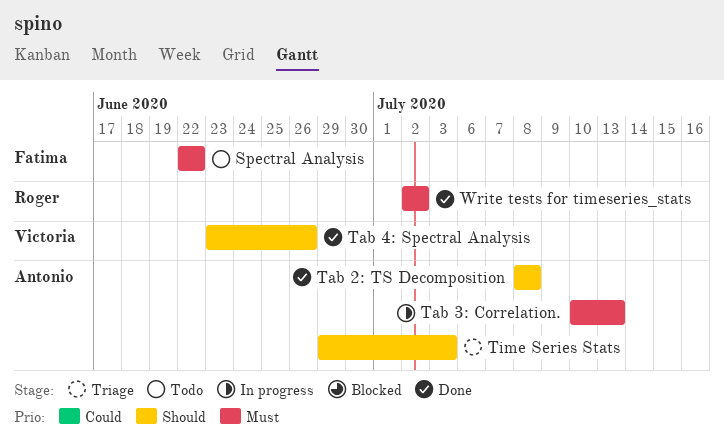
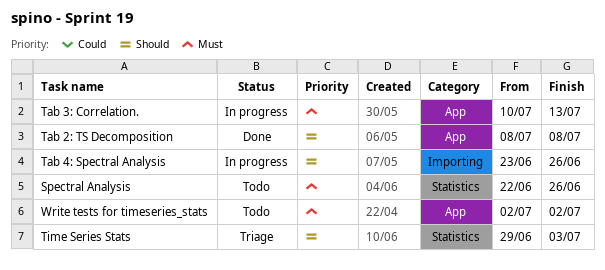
Spectral Analysis, due: Jun 22 -> Jun 26
Tab 4: Spectral Analysis, status: Done -> In progress
Write tests for timeseries_stats, status: Done -> Todo

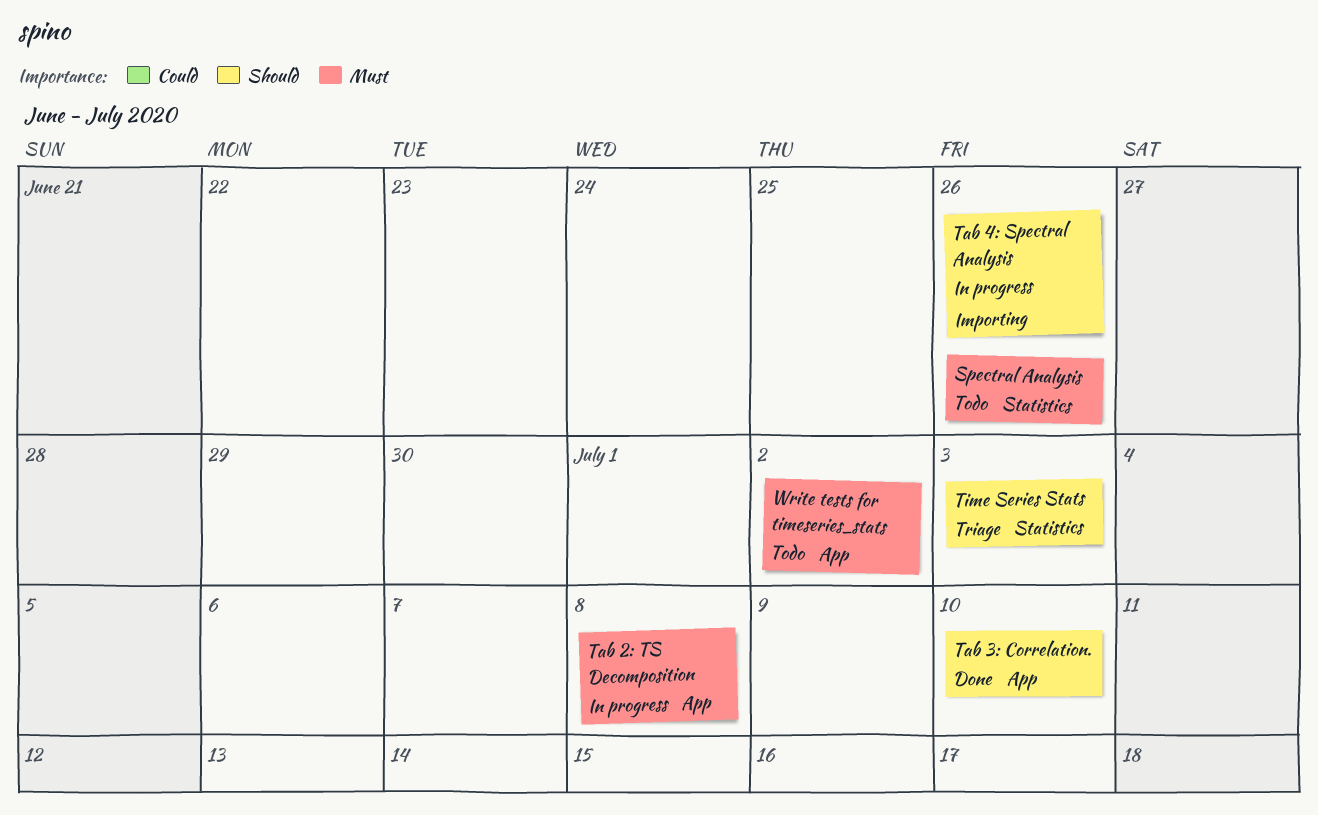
Tab 2: TS Decomposition, status: Done -> In progress
Tab 2: TS Decomposition, priority: Should -> Must
Tab 3: Correlation., status: In progress -> Done
Tab 3: Correlation., priority: Must -> Should
Tab 3: Correlation., due: Jul 13 -> Jul 10

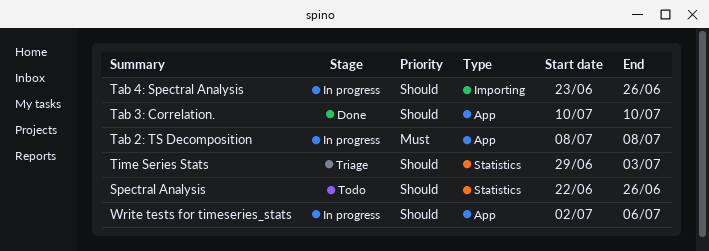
Spectral Analysis, priority: Must -> Should
Write tests for timeseries_stats, status: Todo -> In progress
Write tests for timeseries_stats, priority: Must -> Should
Write tests for timeseries_stats, due: Jul 2 -> Jul 6

